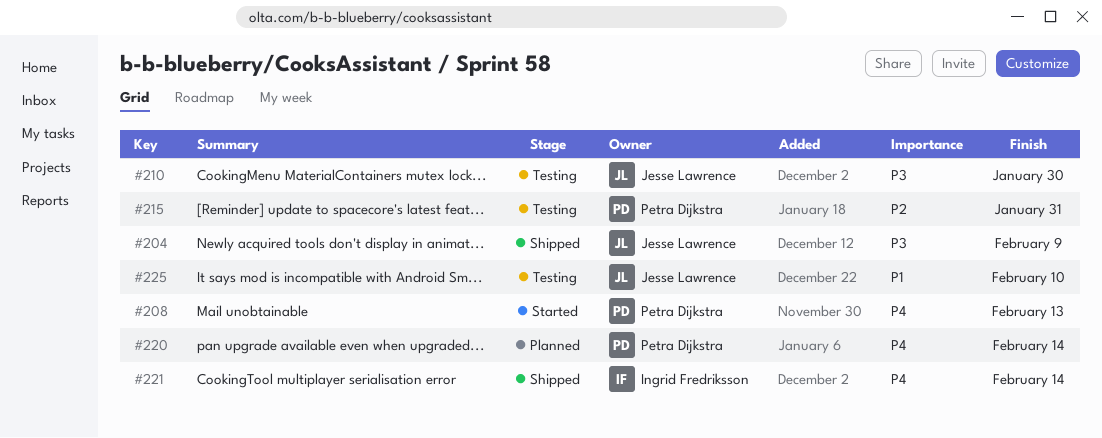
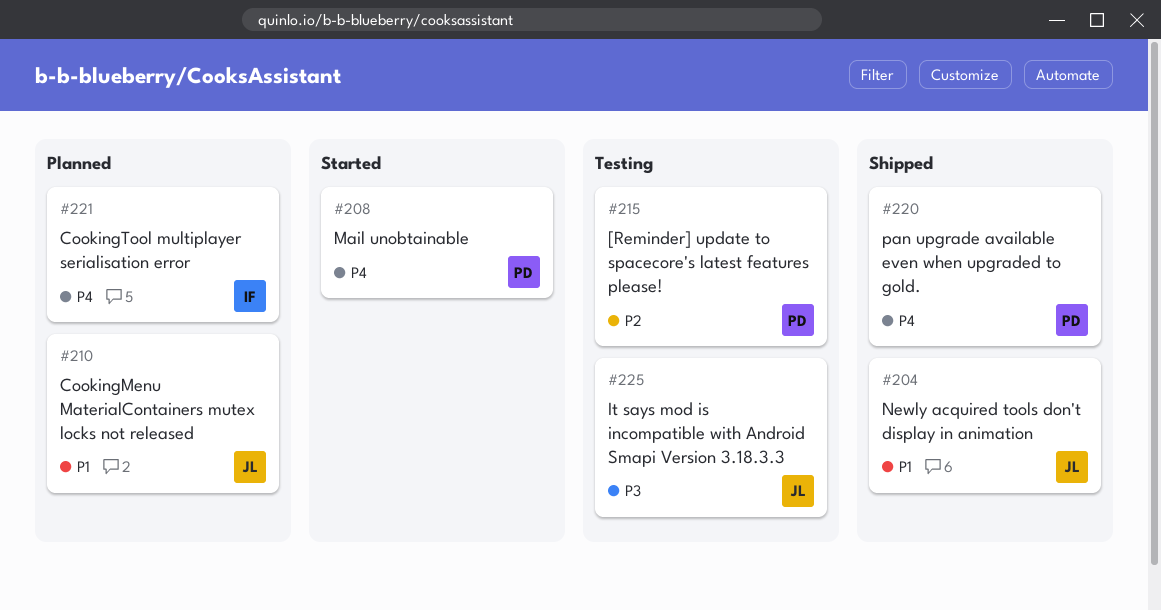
#204, priority: P3 -> P1
#210, status: Testing -> Planned
#210, priority: P3 -> P1
#220, status: Planned -> Shipped
#221, status: Shipped -> Planned
#225, priority: P1 -> P3

